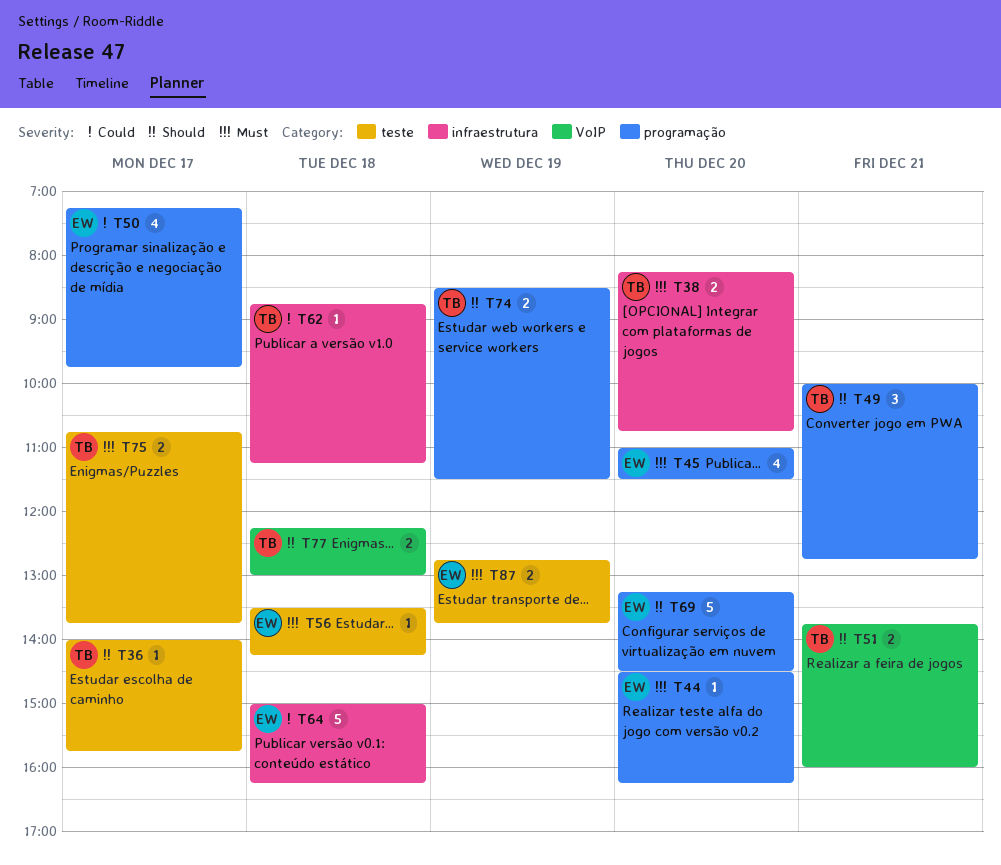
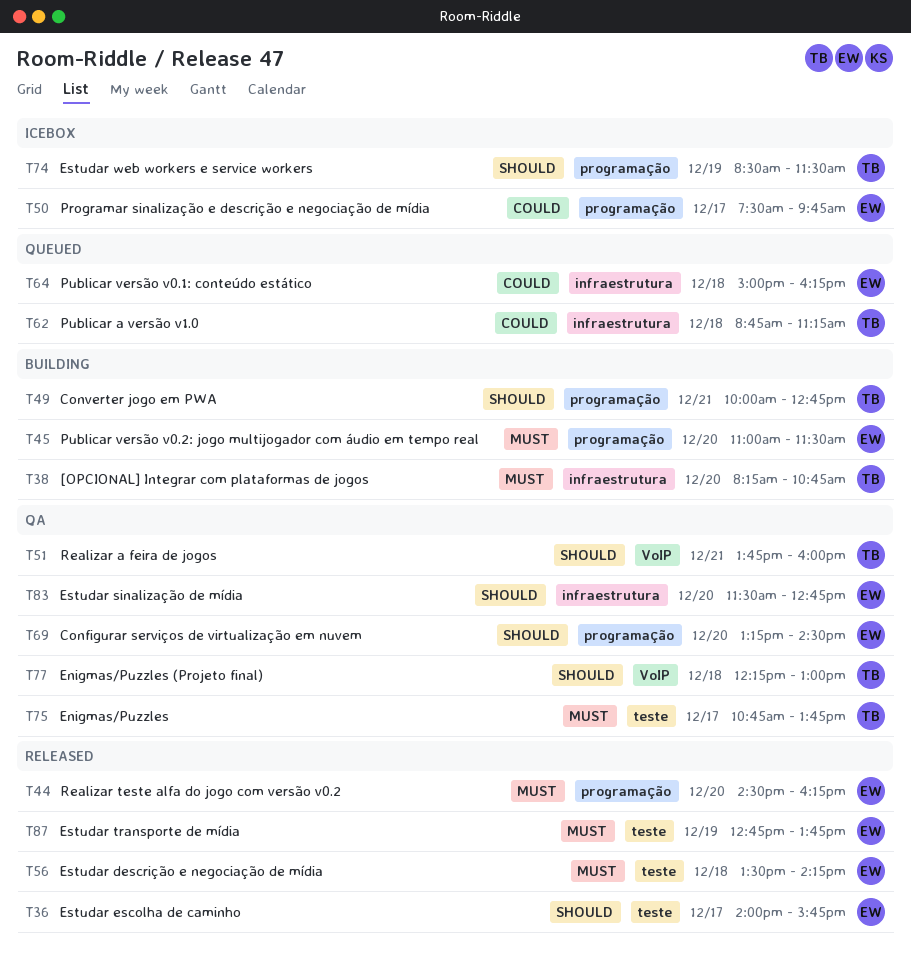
T36, owner: TB -> EW
T50, begins: 07:15 -> 07:30
T83: none -> present

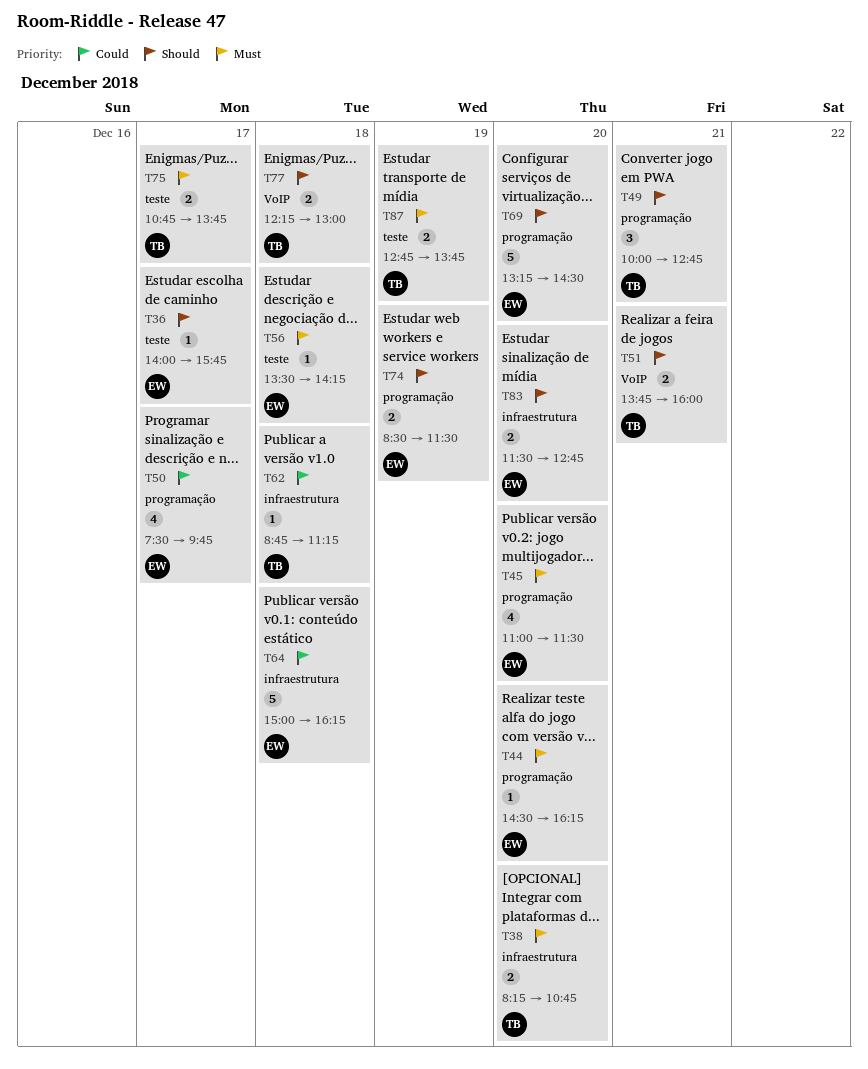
T74, owner: TB -> EW
T87, owner: EW -> TB

